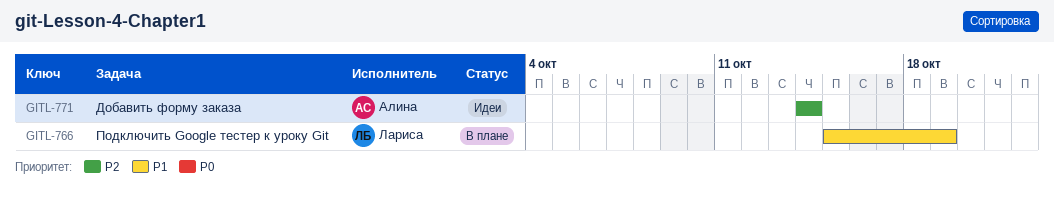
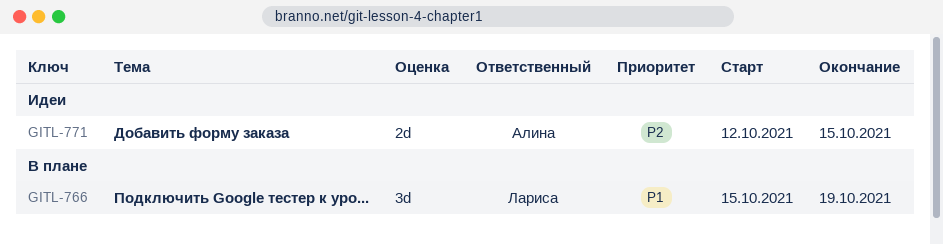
GITL-771, start: Oct 14 -> Oct 12
GITL-771, due: Oct 14 -> Oct 15

